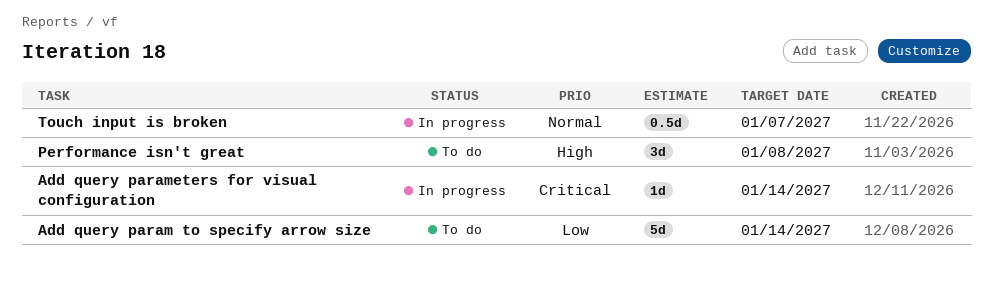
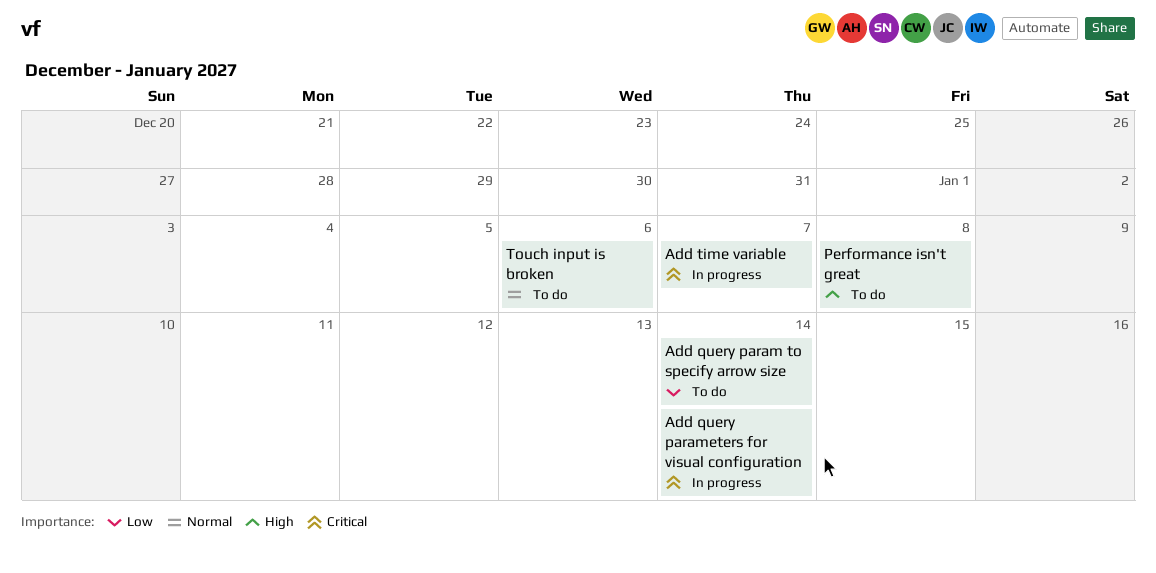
Add time variable: none -> present
Touch input is broken, status: In progress -> To do
Touch input is broken, due: Jan 7 -> Jan 6

